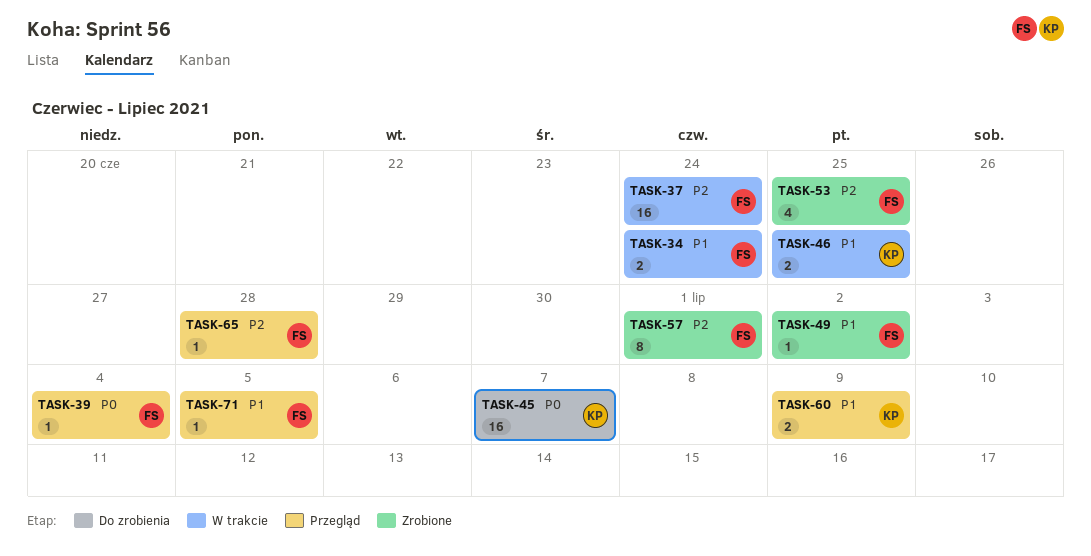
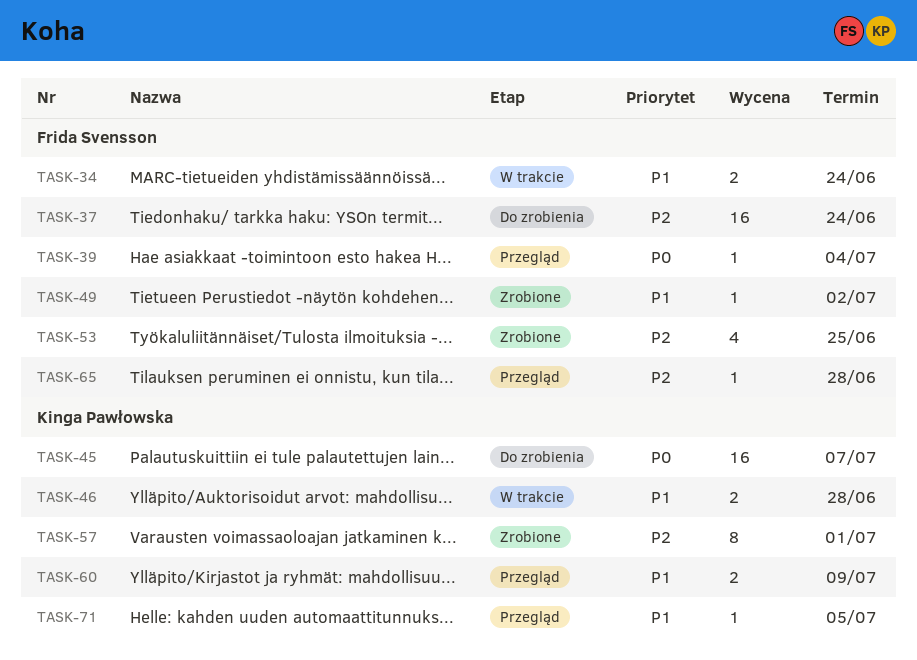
TASK-37, status: W trakcie -> Do zrobienia
TASK-46, due: Jun 25 -> Jun 28
TASK-57, owner: Frida Svensson -> Kinga Pawłowska
TASK-71, owner: Frida Svensson -> Kinga Pawłowska

